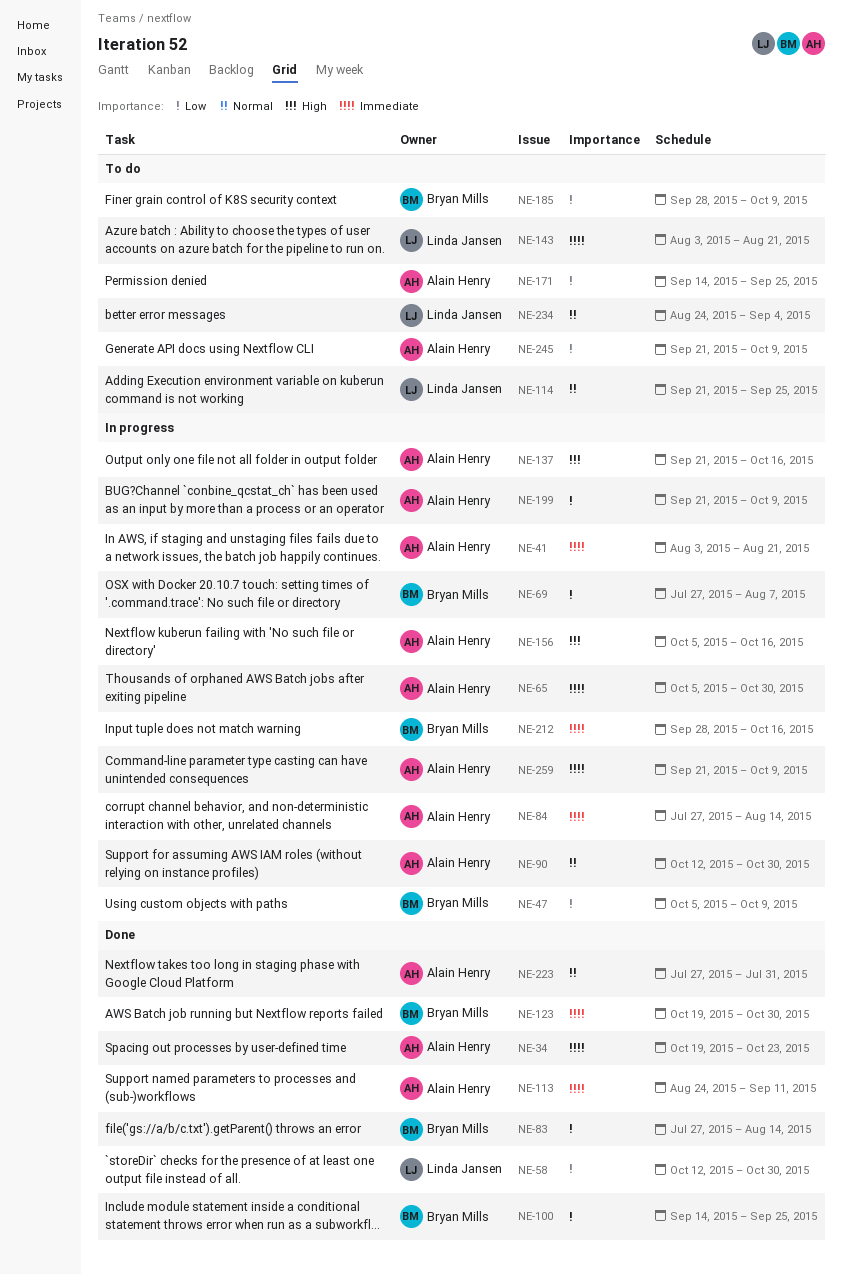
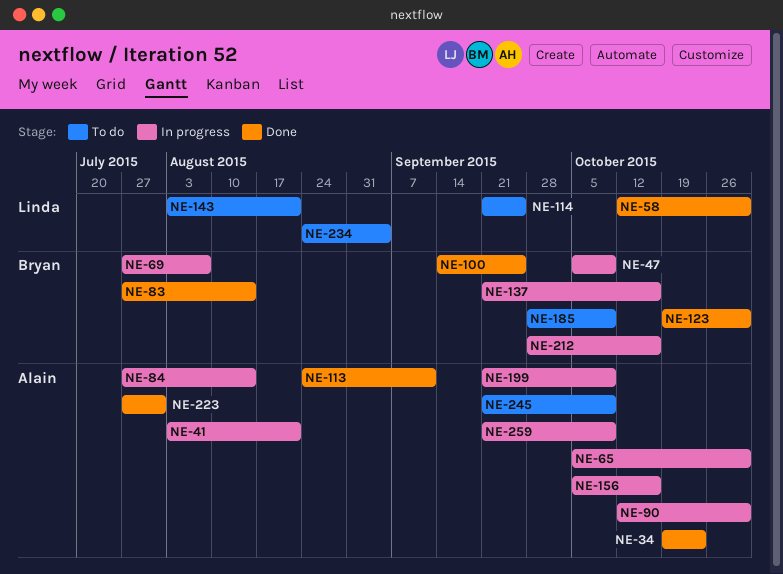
NE-137, owner: Alain Henry -> Bryan Mills
NE-171: present -> none

